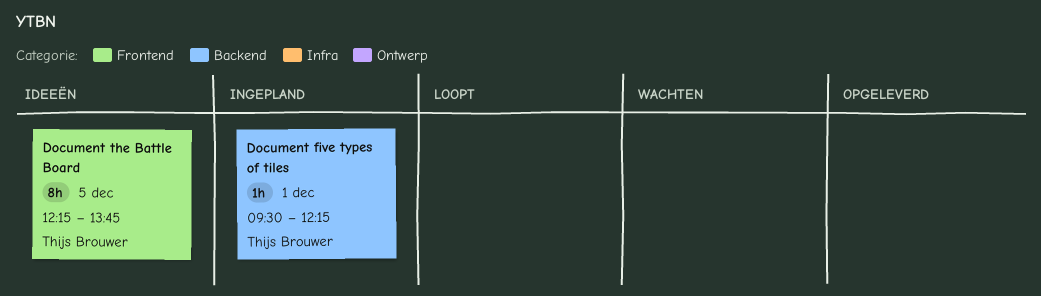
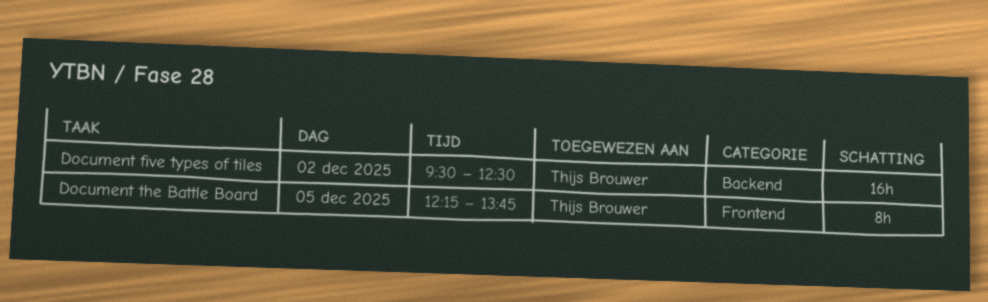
Document five types of tiles, estimate: 1h -> 16h
Document five types of tiles, day: Dec 1 -> Dec 2
Document five types of tiles, ends: 12:15 -> 12:30

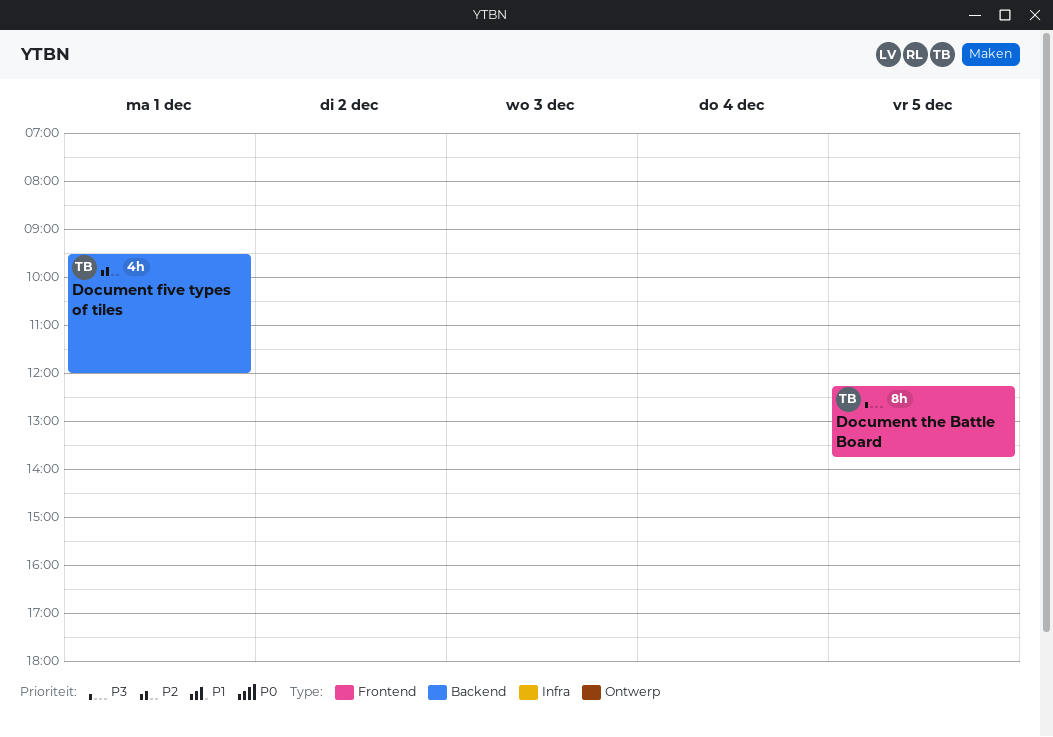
Document five types of tiles, estimate: 16h -> 4h
Document five types of tiles, day: Dec 2 -> Dec 1
Document five types of tiles, ends: 12:30 -> 12:00

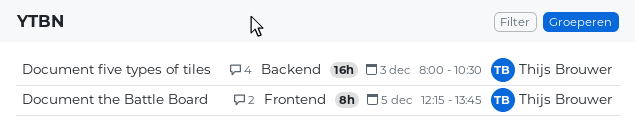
Document five types of tiles, estimate: 4h -> 16h
Document five types of tiles, day: Dec 1 -> Dec 3
Document five types of tiles, begins: 09:30 -> 08:00
Document five types of tiles, ends: 12:00 -> 10:30

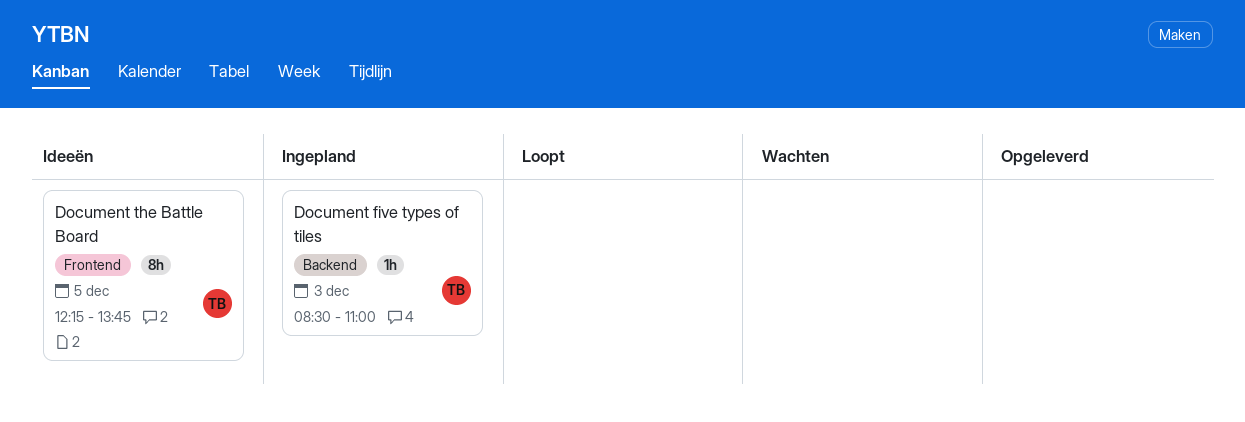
Document five types of tiles, estimate: 16h -> 1h
Document five types of tiles, begins: 08:00 -> 08:30
Document five types of tiles, ends: 10:30 -> 11:00

